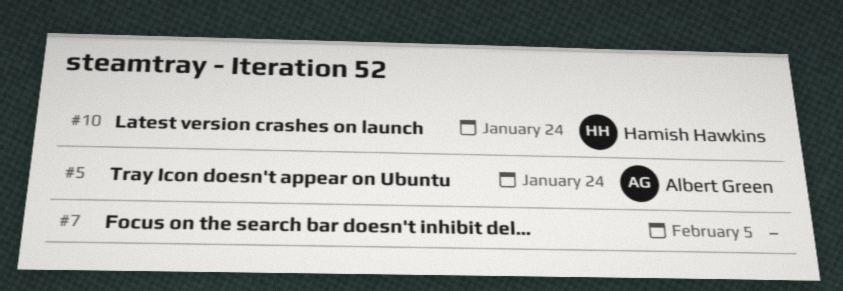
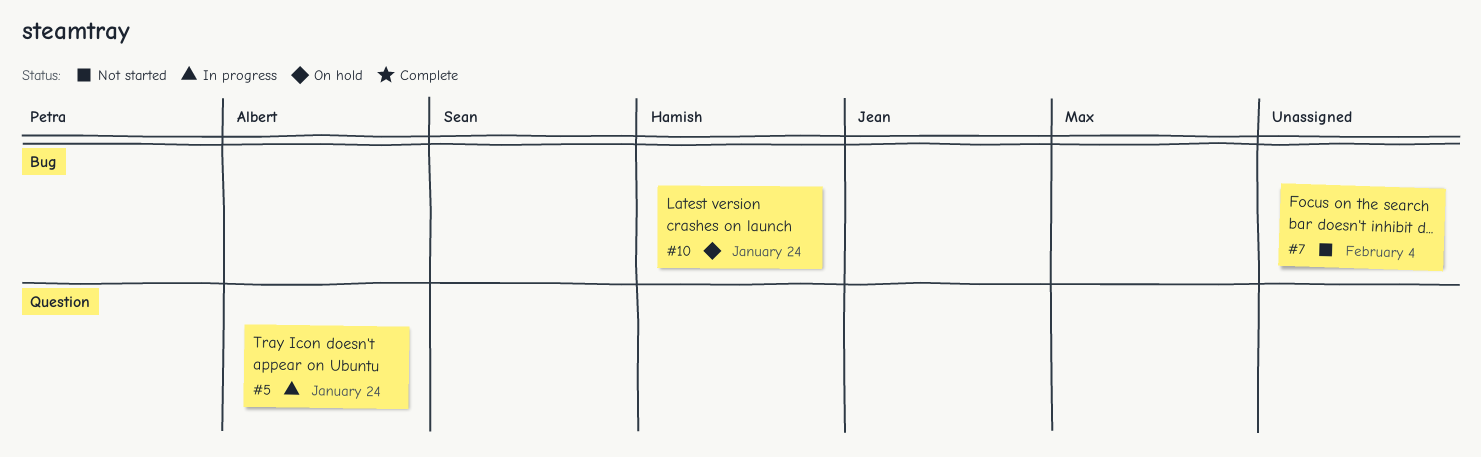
#7, due: Feb 5 -> Feb 4

